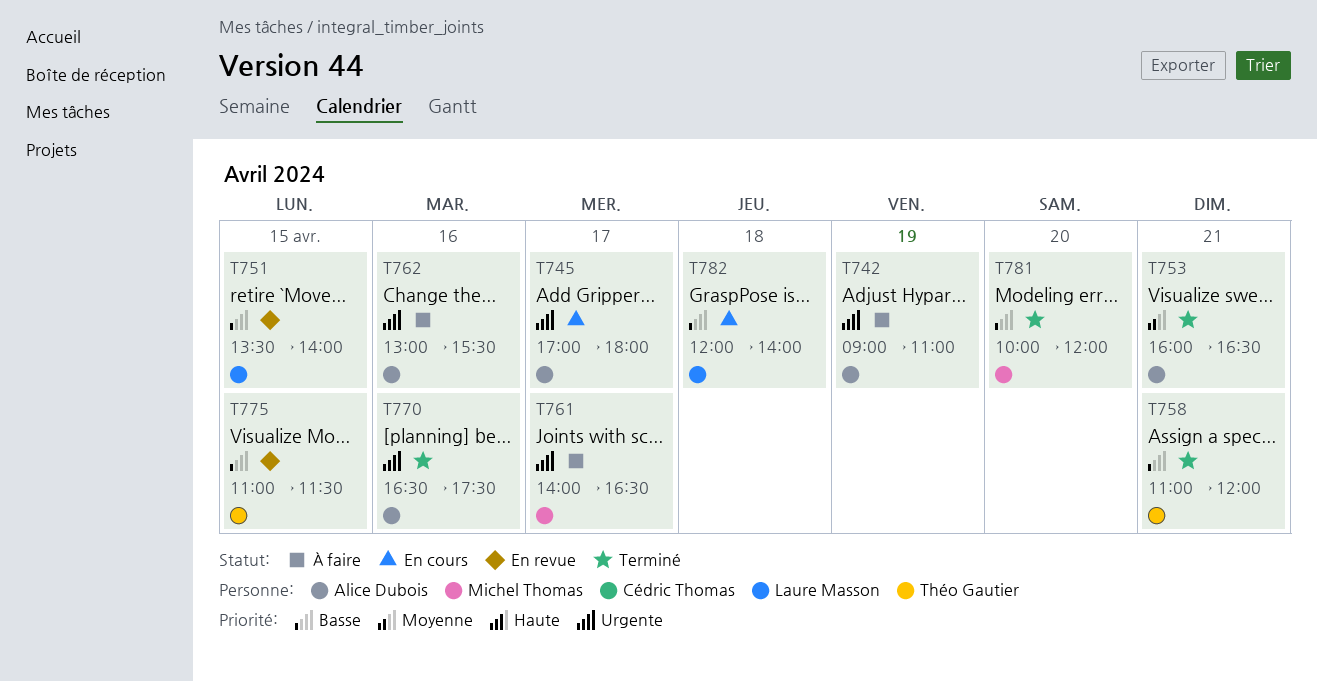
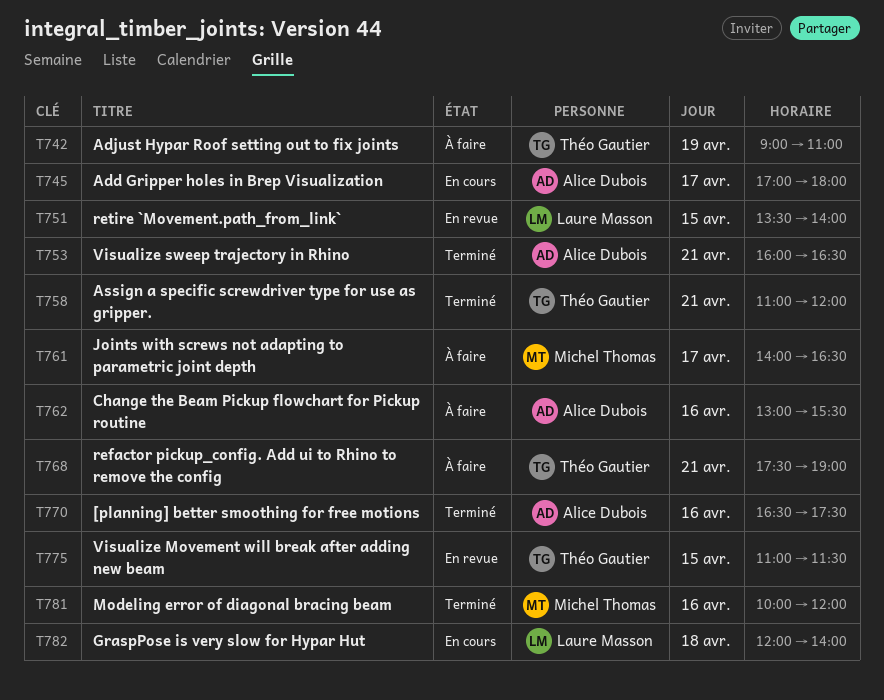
T742, owner: Alice Dubois -> Théo Gautier
T768: none -> present
T781, day: Apr 20 -> Apr 16

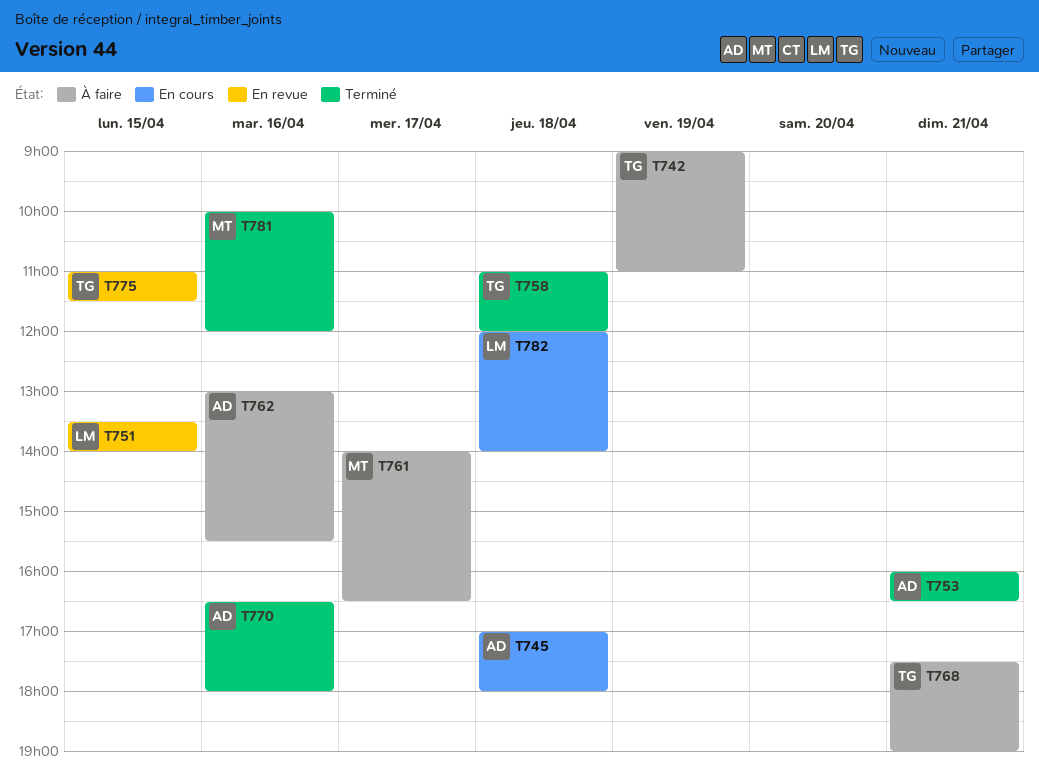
T745, day: Apr 17 -> Apr 18
T758, day: Apr 21 -> Apr 18
T770, ends: 17:30 -> 18:00

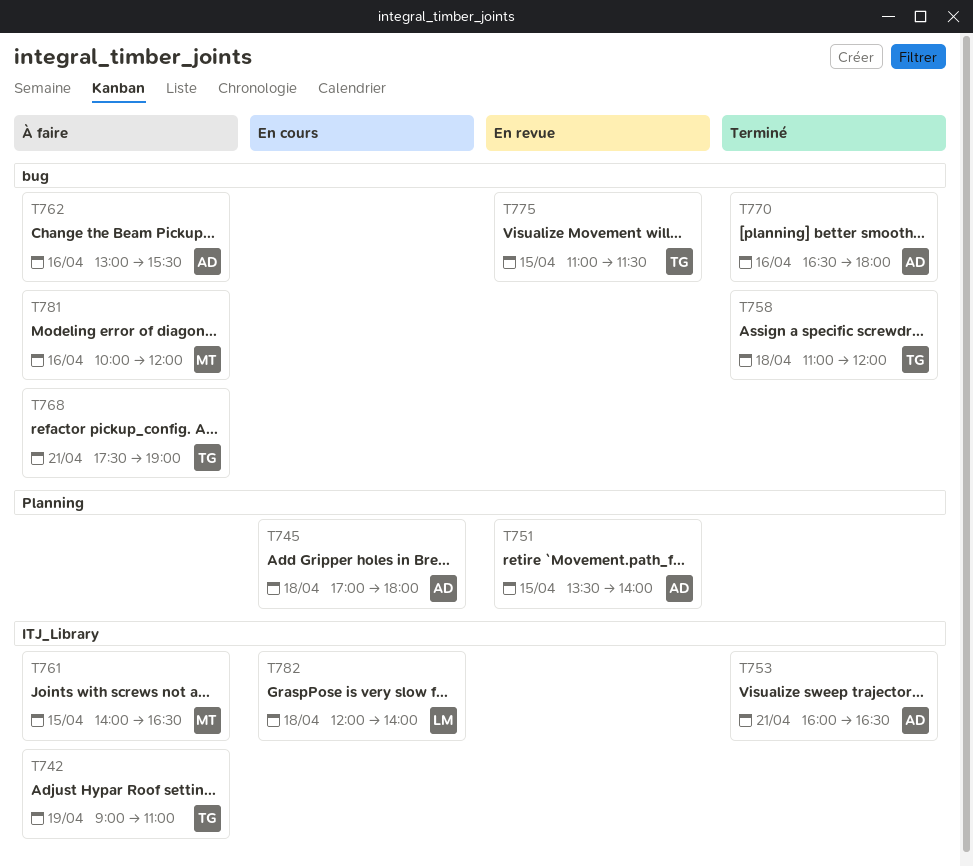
T751, owner: LM -> AD
T761, day: Apr 17 -> Apr 15
T781, status: Terminé -> À faire

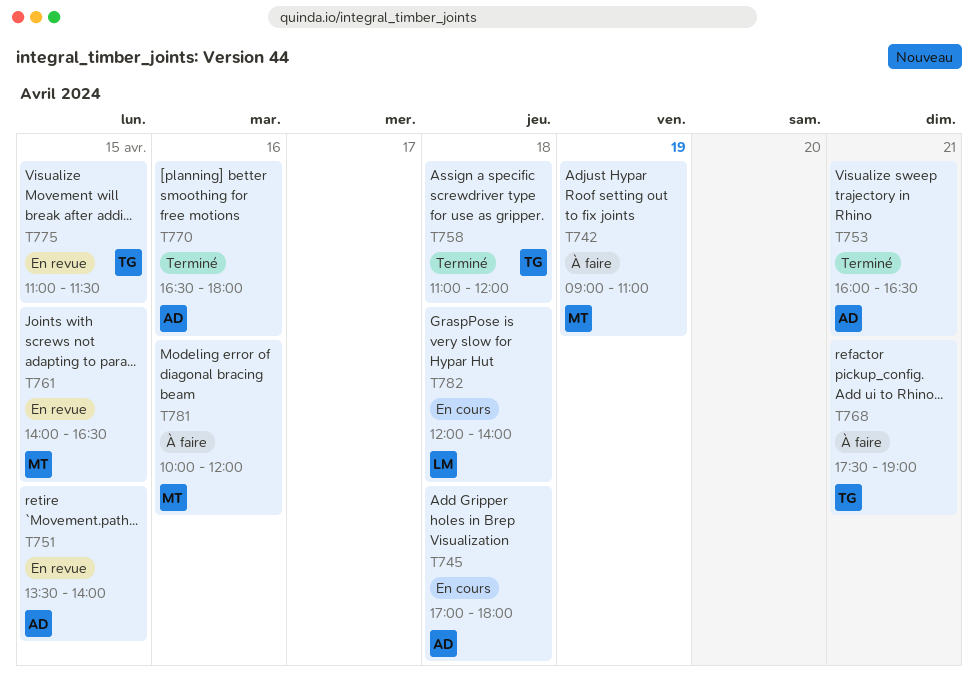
T742, owner: TG -> MT
T761, status: À faire -> En revue
T762: present -> none

